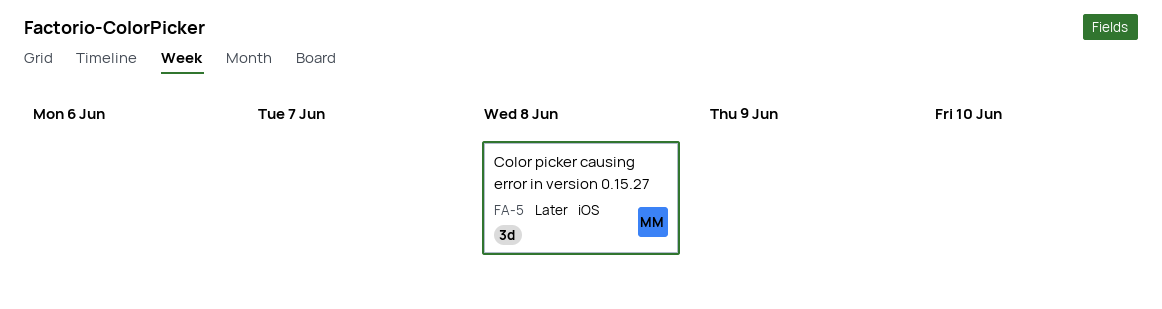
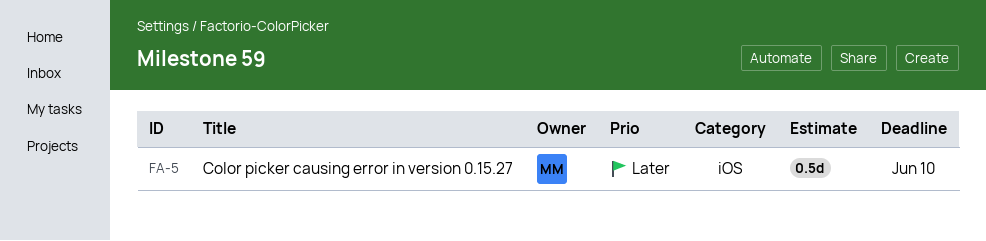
FA-5, estimate: 3d -> 0.5d
FA-5, due: Jun 8 -> Jun 10

